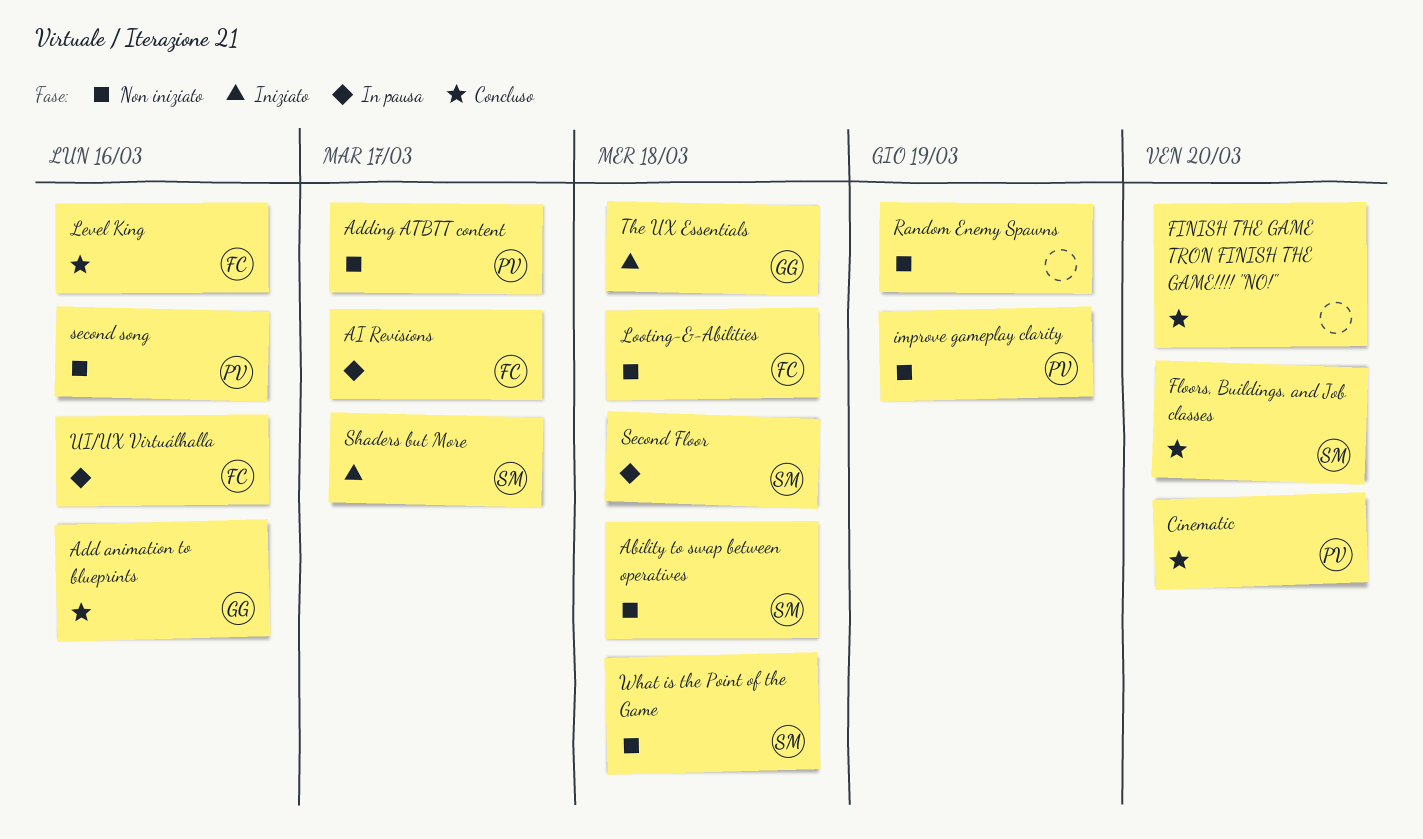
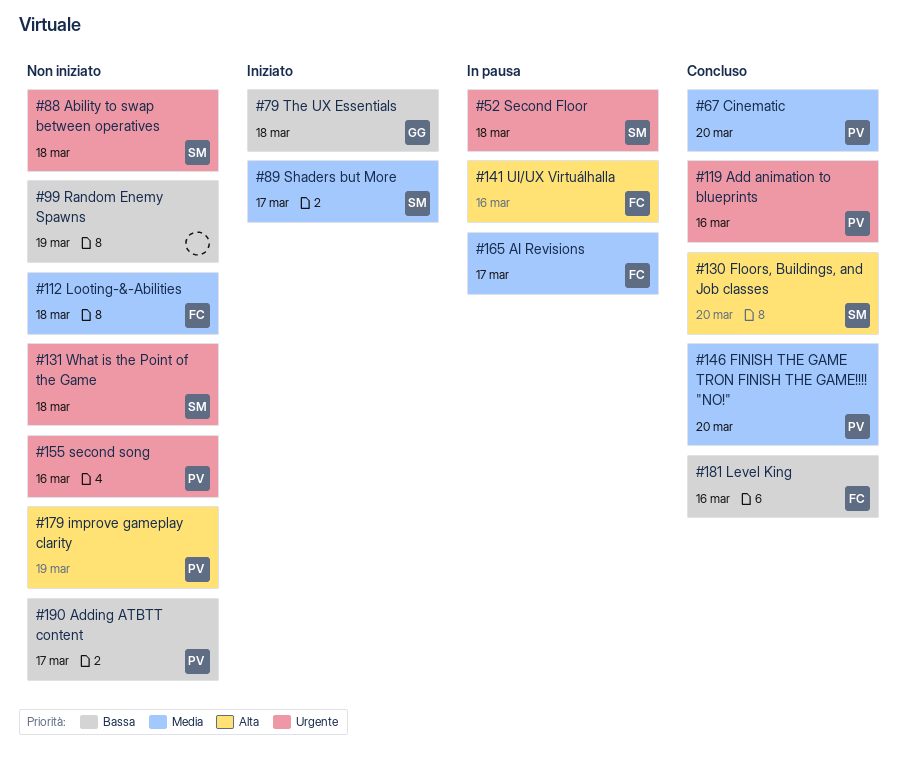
Add animation to blueprints, owner: GG -> PV
FINISH THE GAME TRON FINISH THE GAME!!!! "NO!", owner: none -> PV

